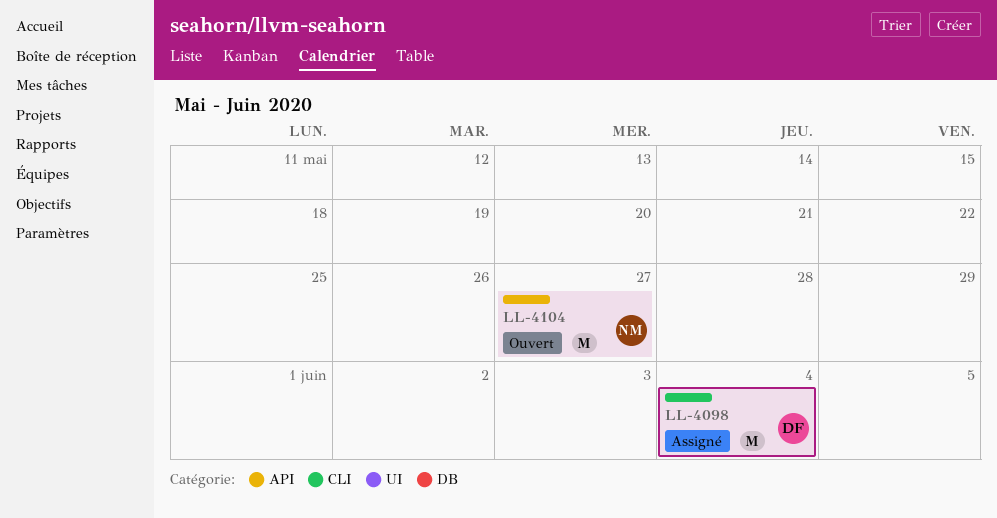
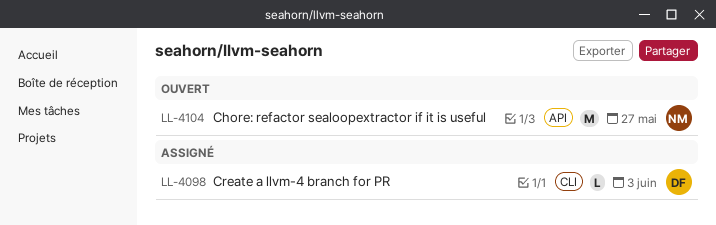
LL-4098, estimate: M -> L
LL-4098, due: Jun 4 -> Jun 3

